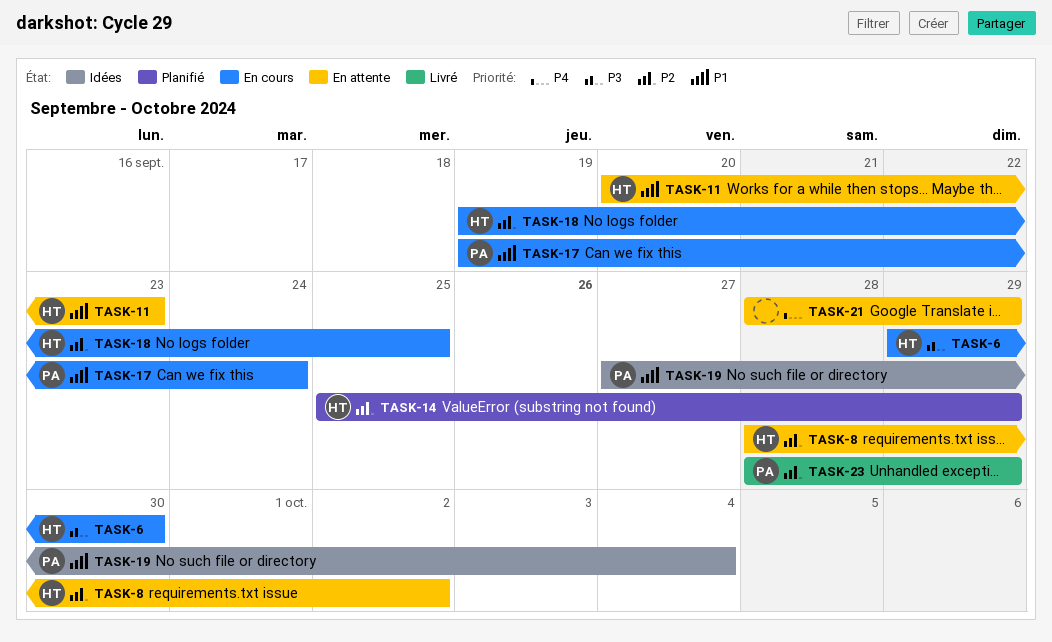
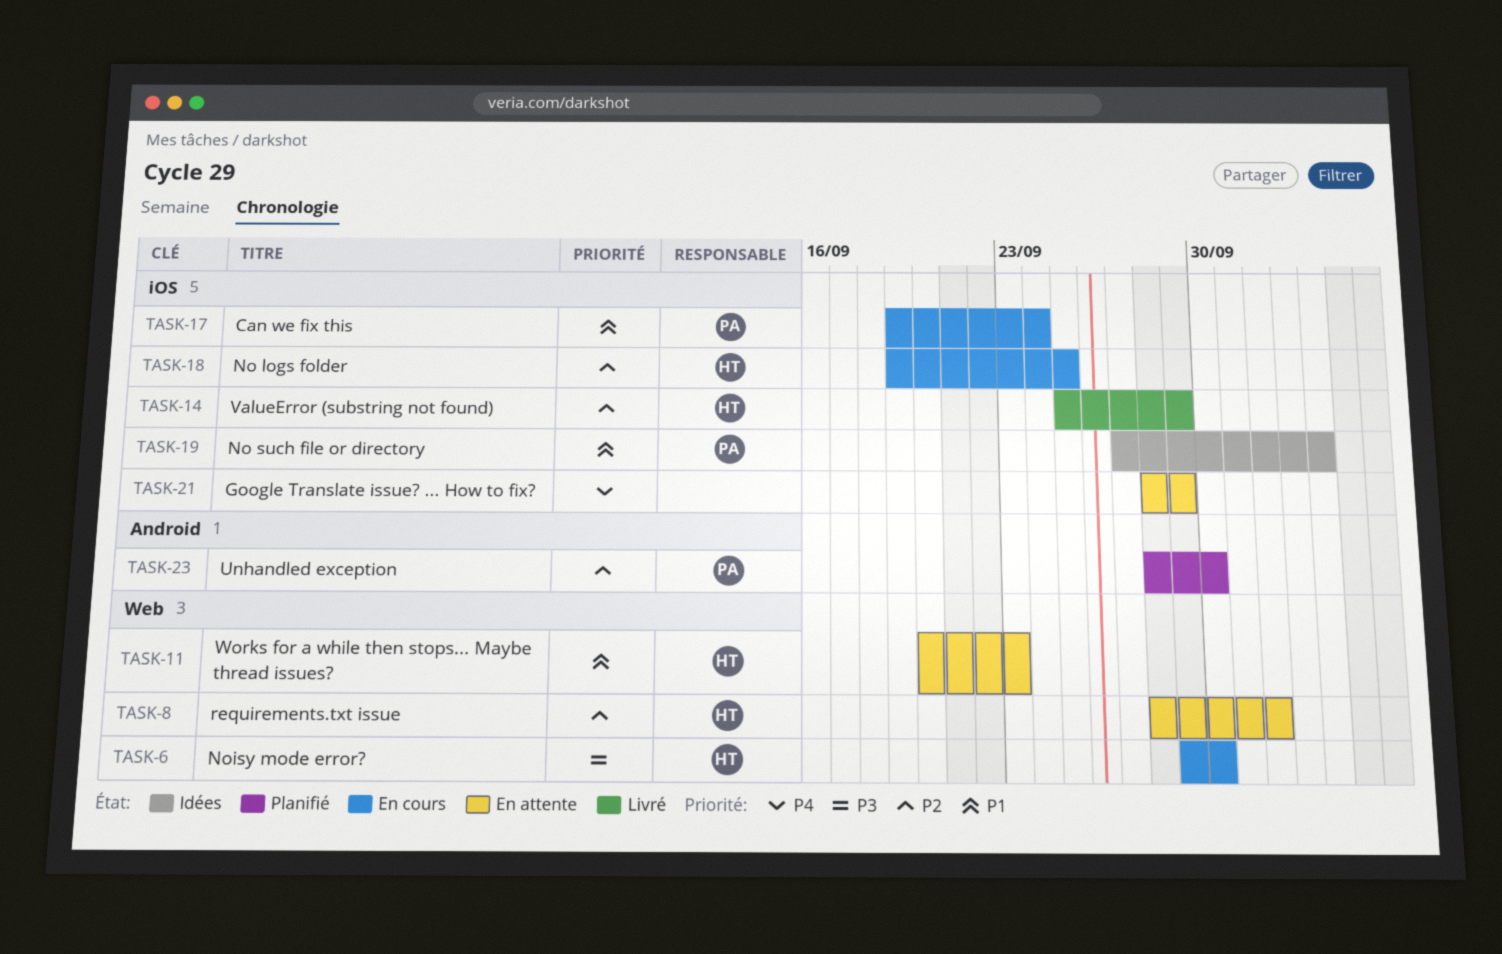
TASK-14, status: Planifié -> Livré
TASK-23, status: Livré -> Planifié
TASK-23, due: Sep 29 -> Sep 30

